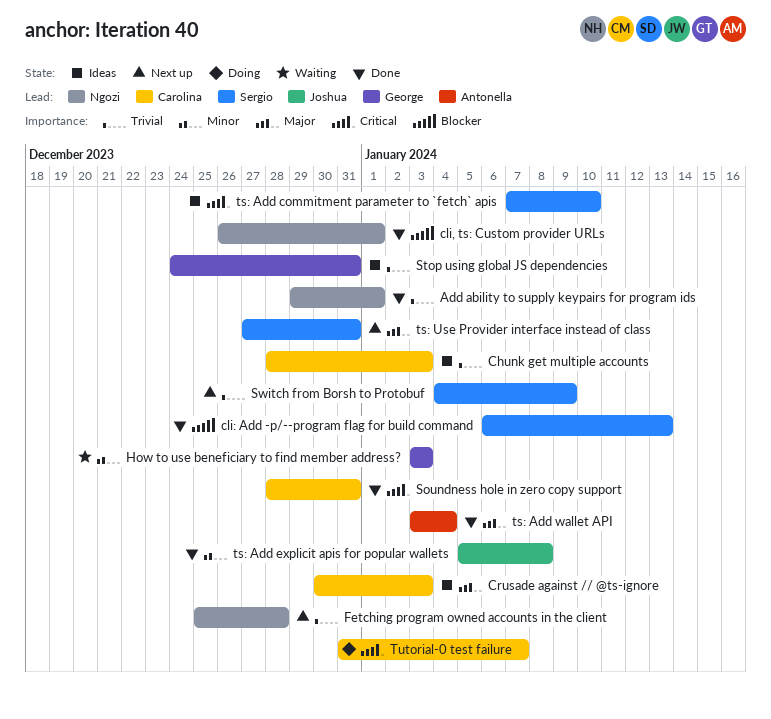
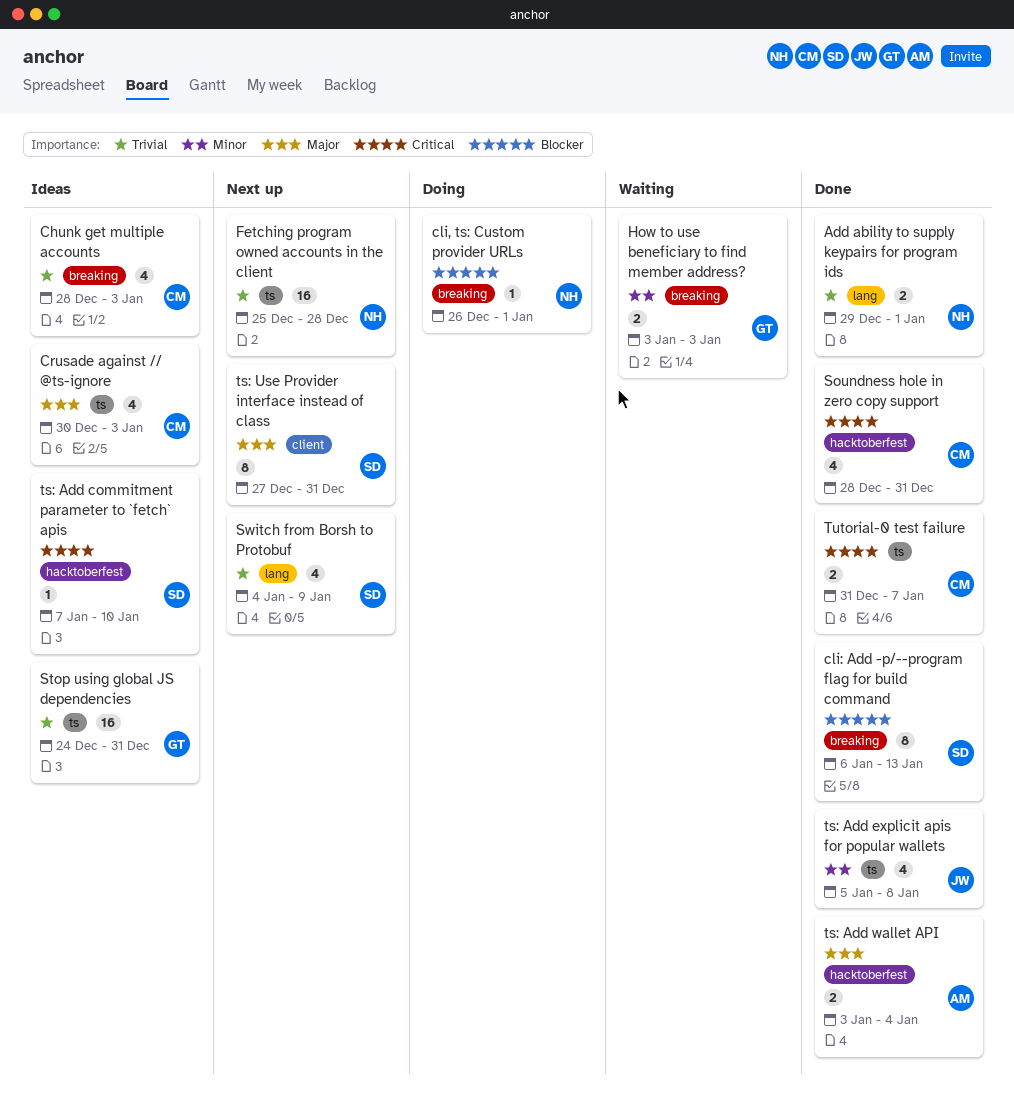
cli, ts: Custom provider URLs, status: Done -> Doing
Tutorial-0 test failure, status: Doing -> Done

